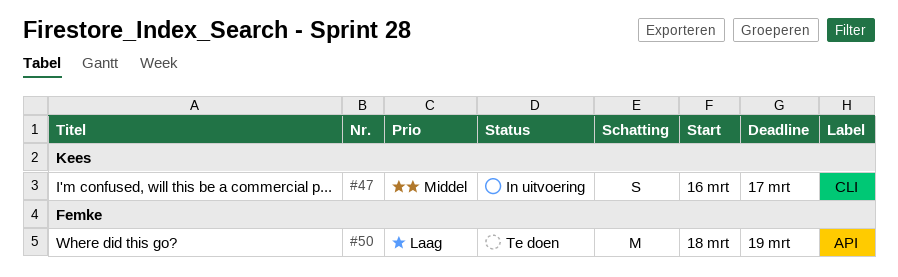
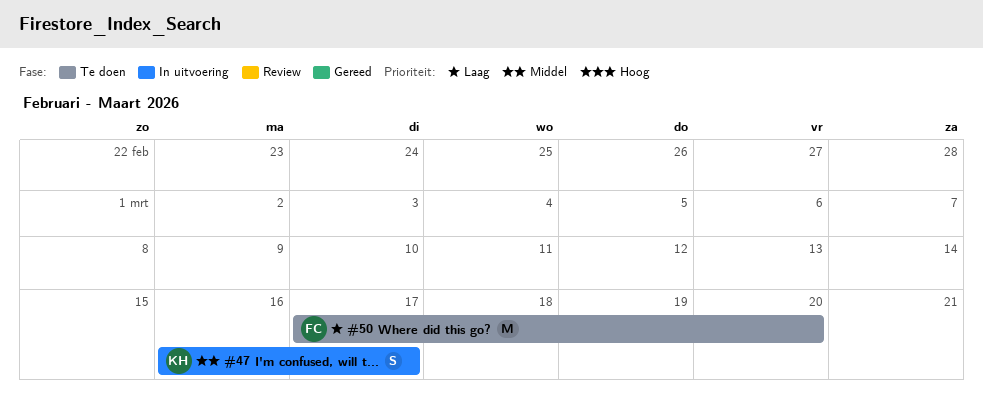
#50, start: Mar 18 -> Mar 17
#50, due: Mar 19 -> Mar 20

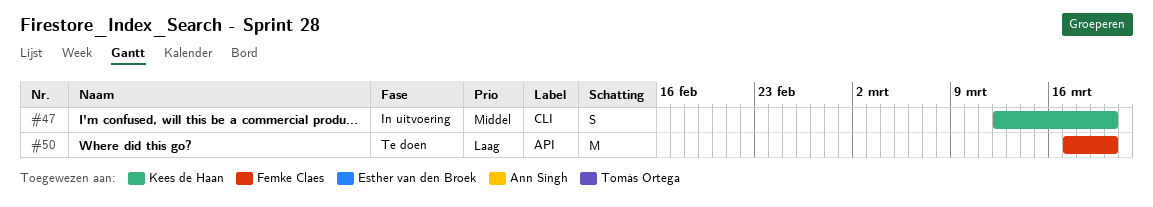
#47, start: Mar 16 -> Mar 12
#47, due: Mar 17 -> Mar 20

